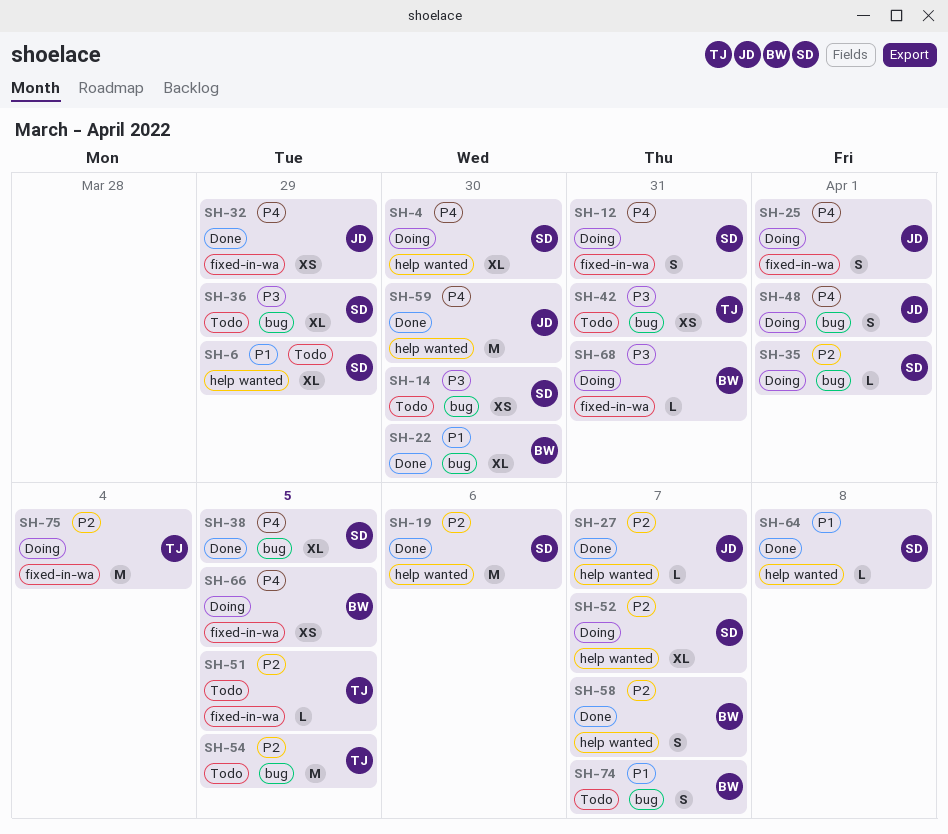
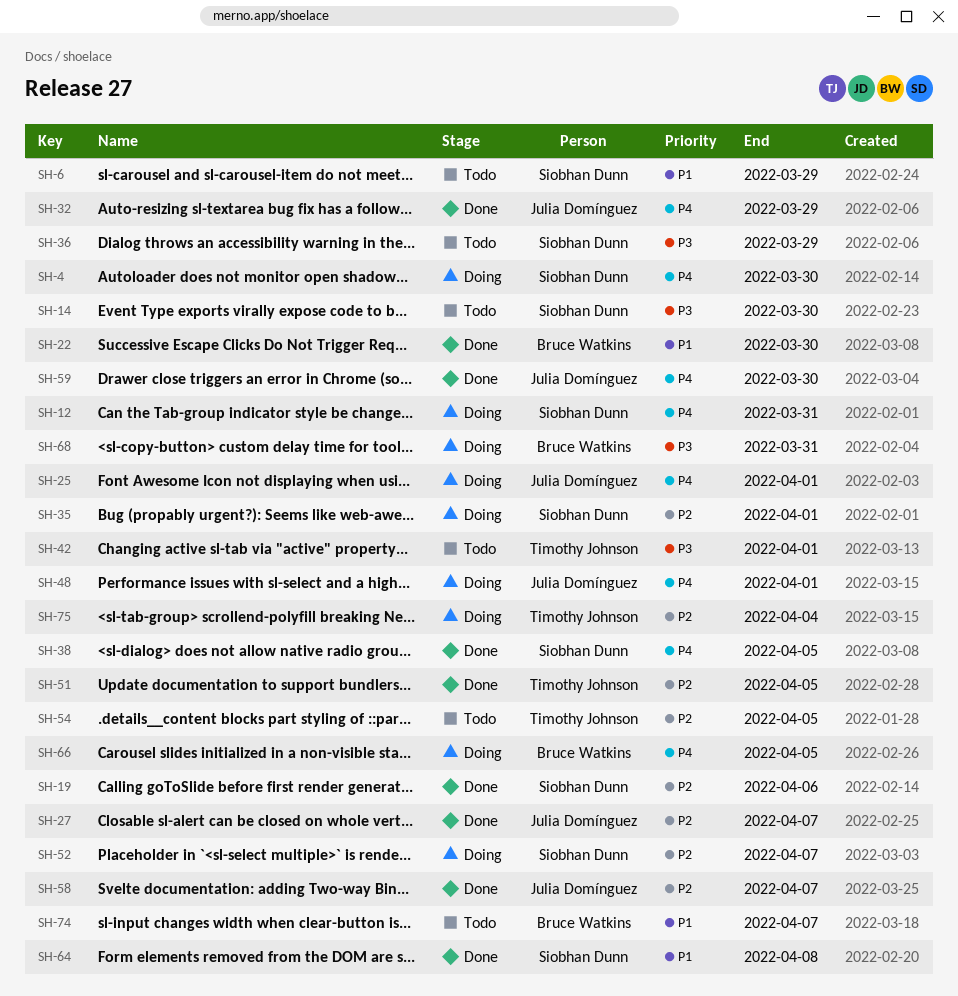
SH-42, due: Mar 31 -> Apr 1
SH-51, status: Todo -> Done
SH-58, owner: Bruce Watkins -> Julia Domínguez

